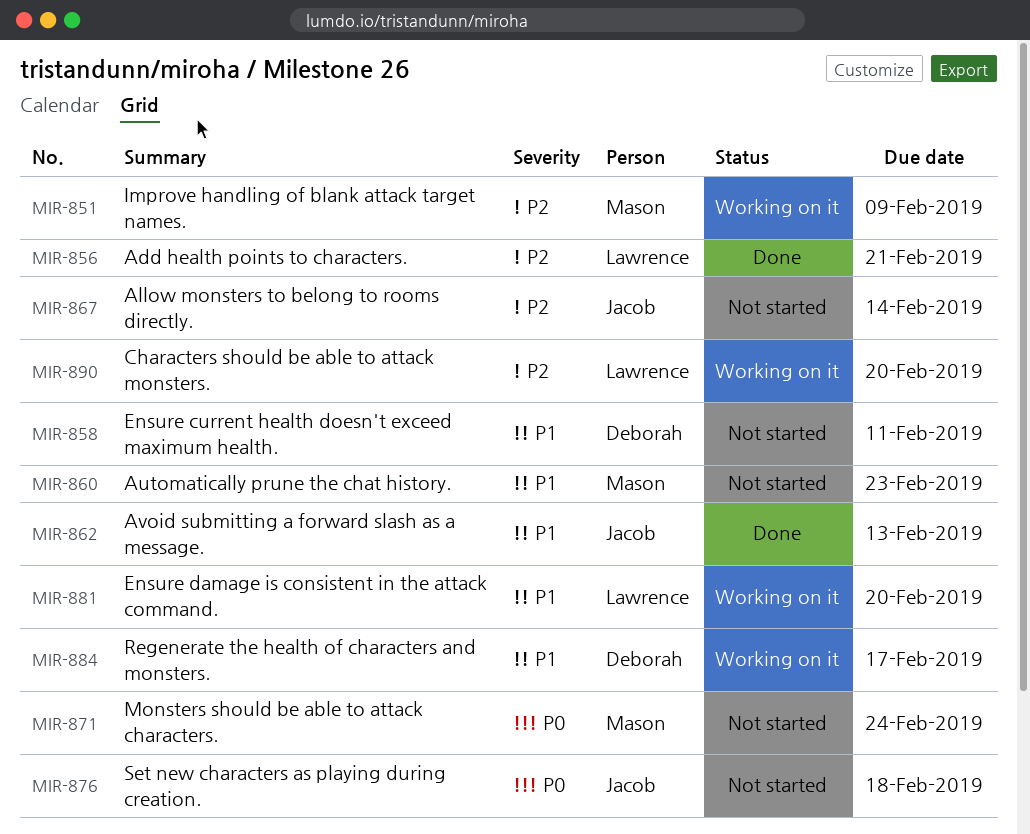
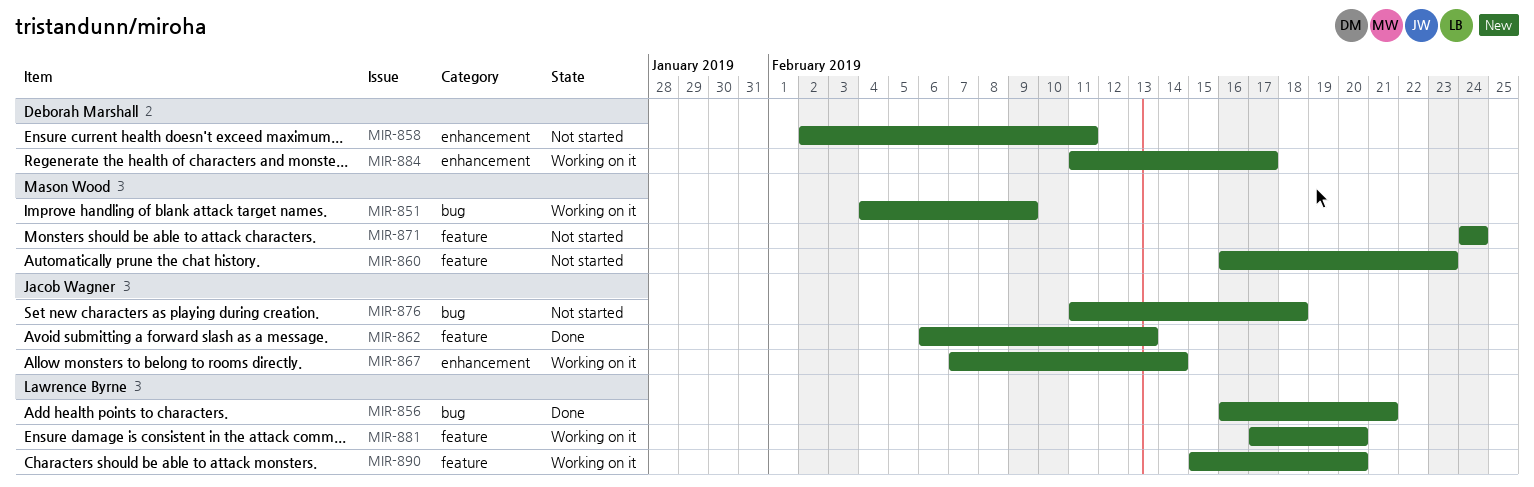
MIR-867, status: Not started -> Working on it

